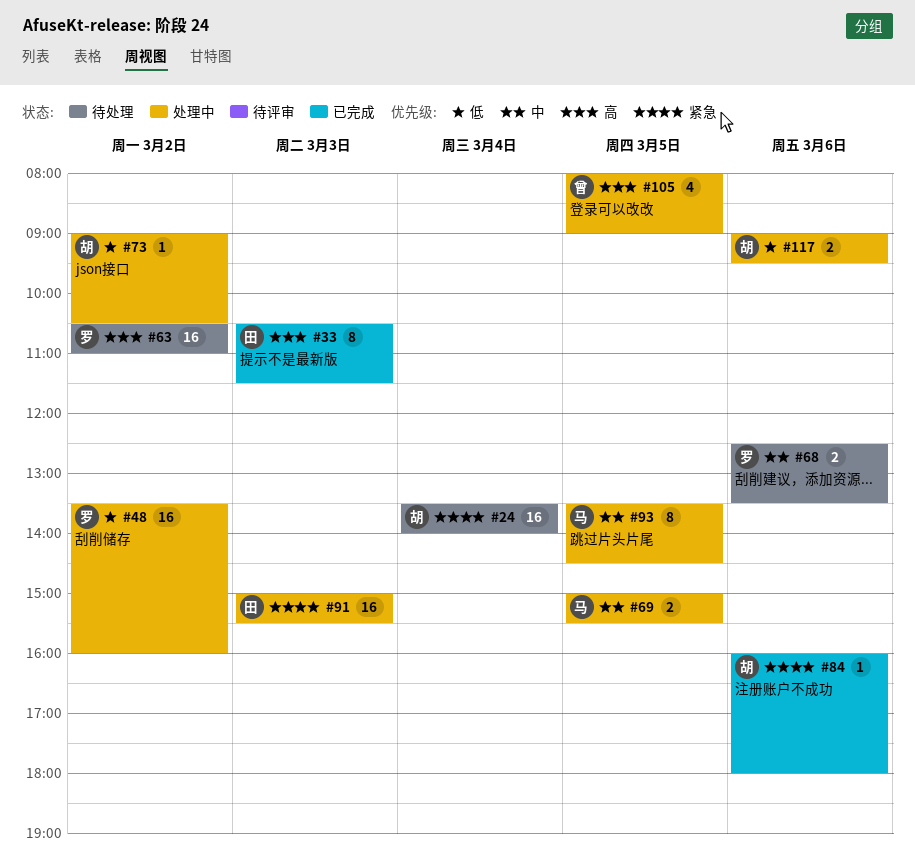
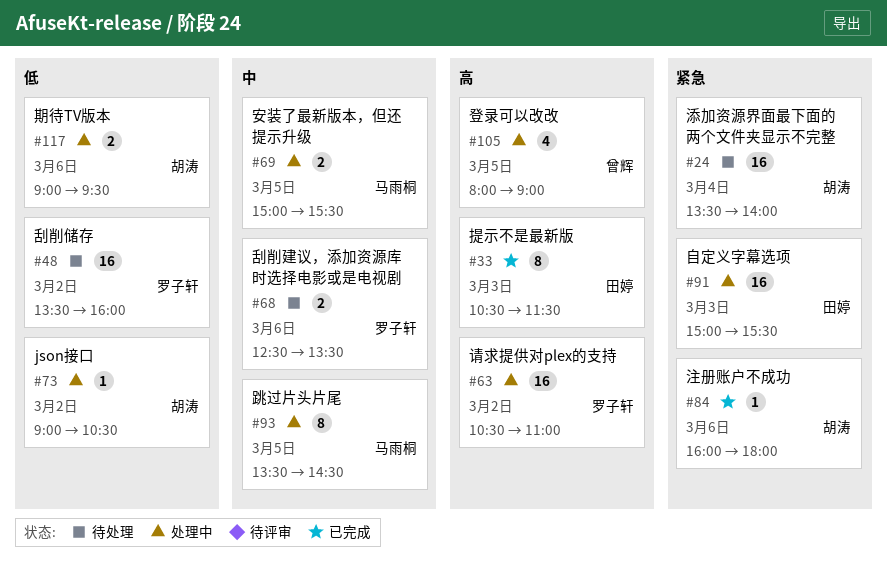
#48, status: 处理中 -> 待处理
#63, status: 待处理 -> 处理中

